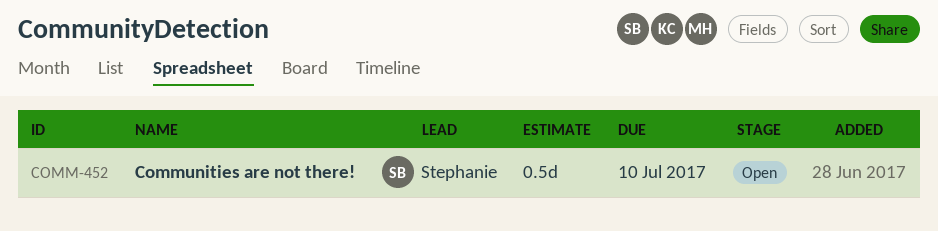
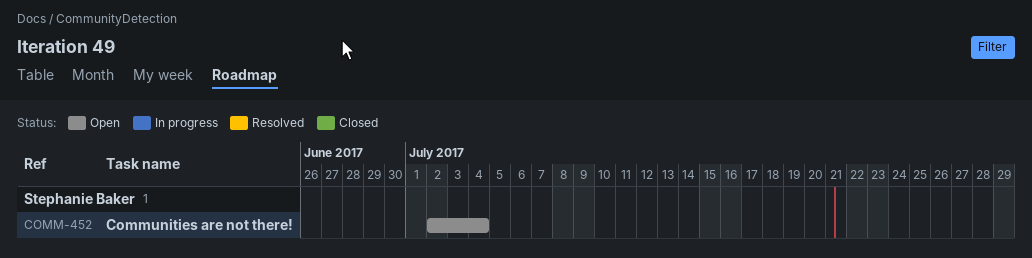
COMM-452, due: Jul 10 -> Jul 4

